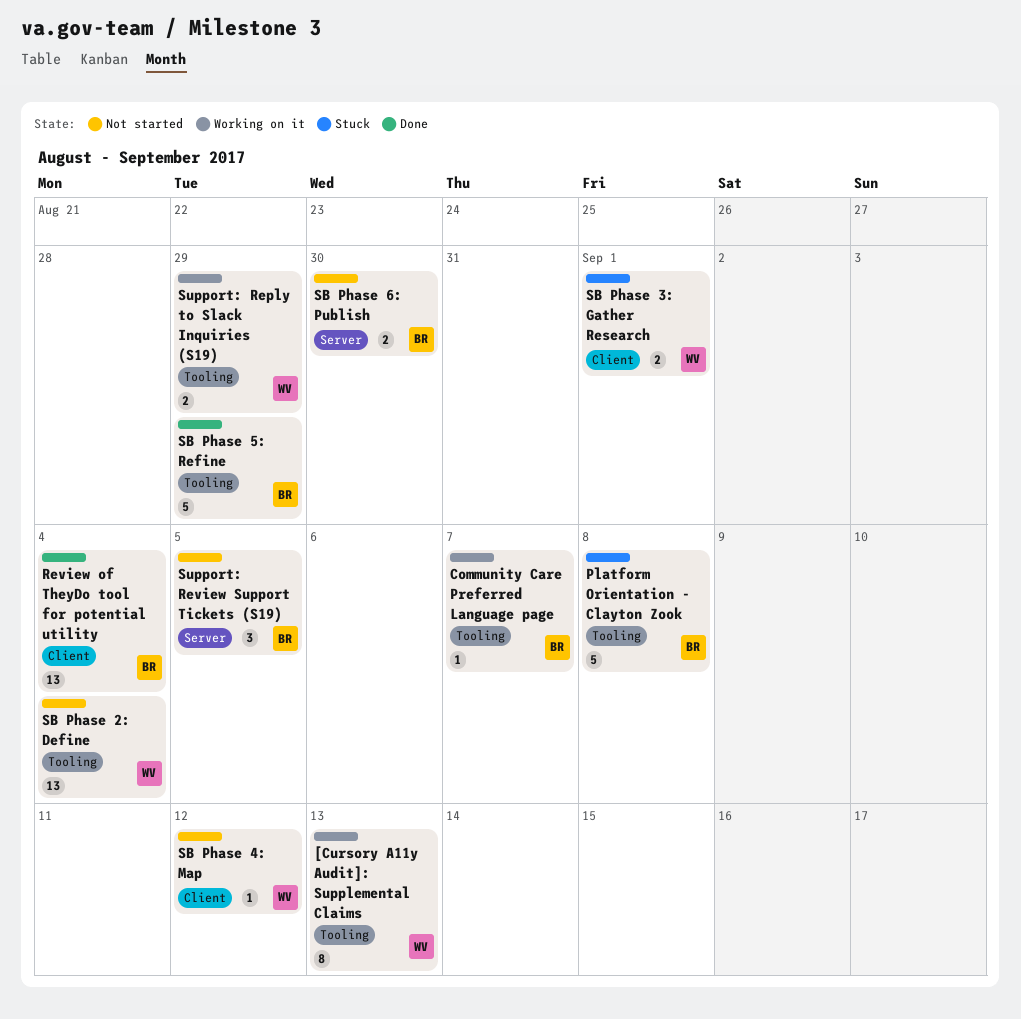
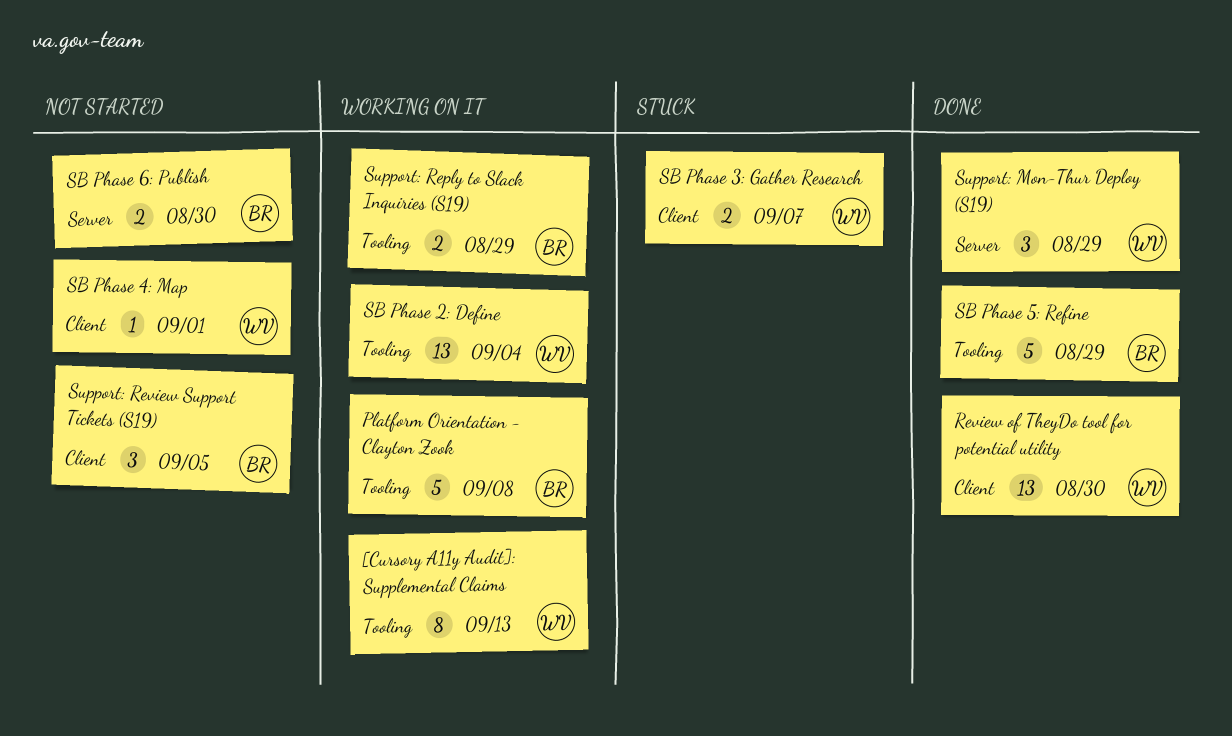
Community Care Preferred Language page: present -> none
Platform Orientation - Clayton Zook, status: Stuck -> Working on it
Review of TheyDo tool for potential utility, owner: BR -> WV
Review of TheyDo tool for potential utility, due: Sep 4 -> Aug 30
SB Phase 2: Define, status: Not started -> Working on it
SB Phase 3: Gather Research, due: Sep 1 -> Sep 7
SB Phase 4: Map, due: Sep 12 -> Sep 1
Support: Mon-Thur Deploy (S19): none -> present
Support: Reply to Slack Inquiries (S19), owner: WV -> BR
Support: Review Support Tickets (S19), label: Server -> Client

